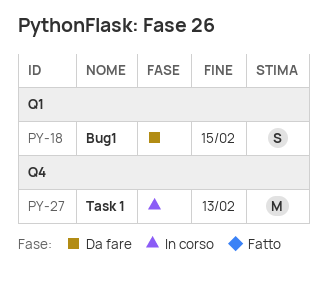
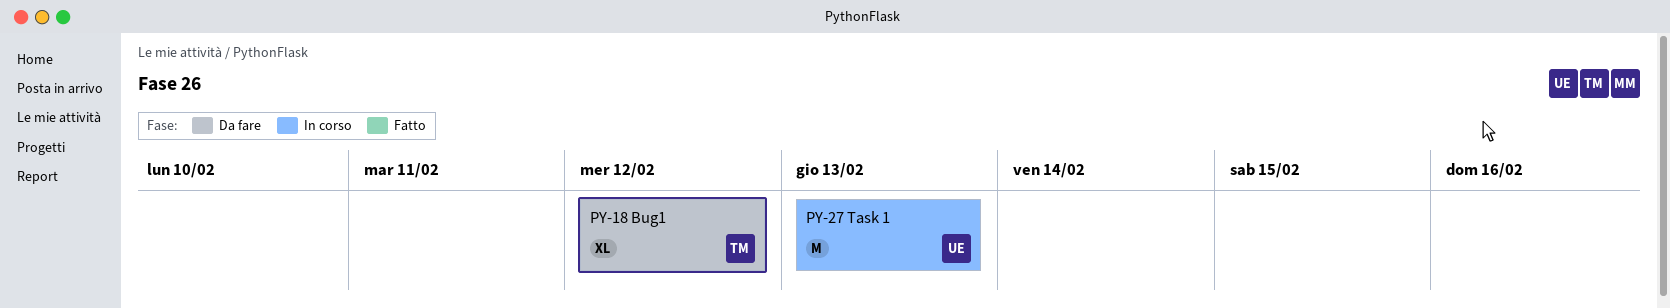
PY-18, estimate: S -> XL
PY-18, due: Feb 15 -> Feb 12

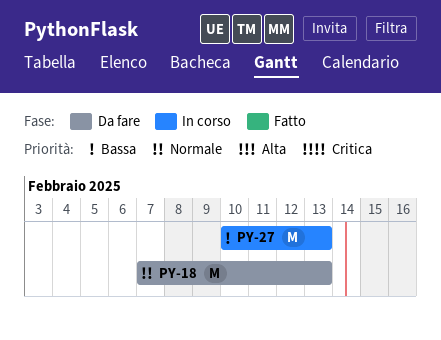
PY-18, estimate: XL -> M
PY-18, due: Feb 12 -> Feb 13

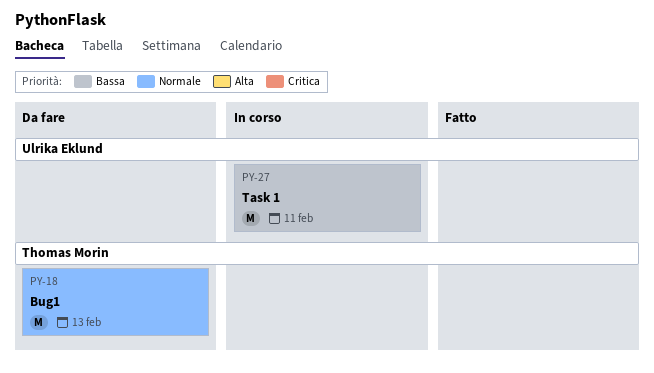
PY-27, due: Feb 13 -> Feb 11

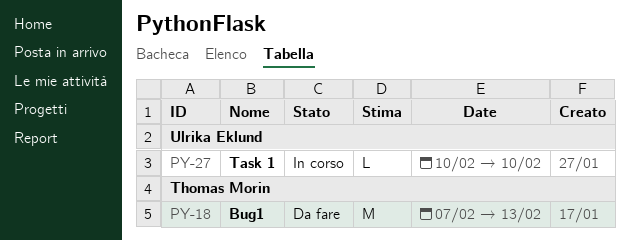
PY-27, estimate: M -> L
PY-27, due: Feb 11 -> Feb 10

